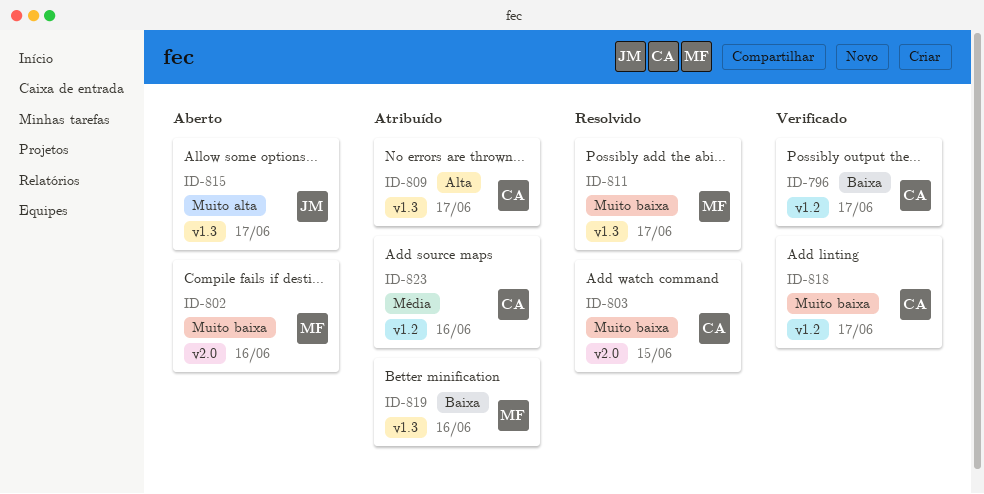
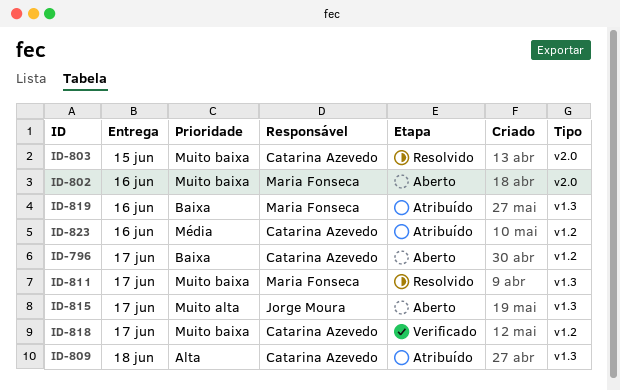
ID-796, status: Verificado -> Aberto
ID-809, due: Jun 17 -> Jun 18

